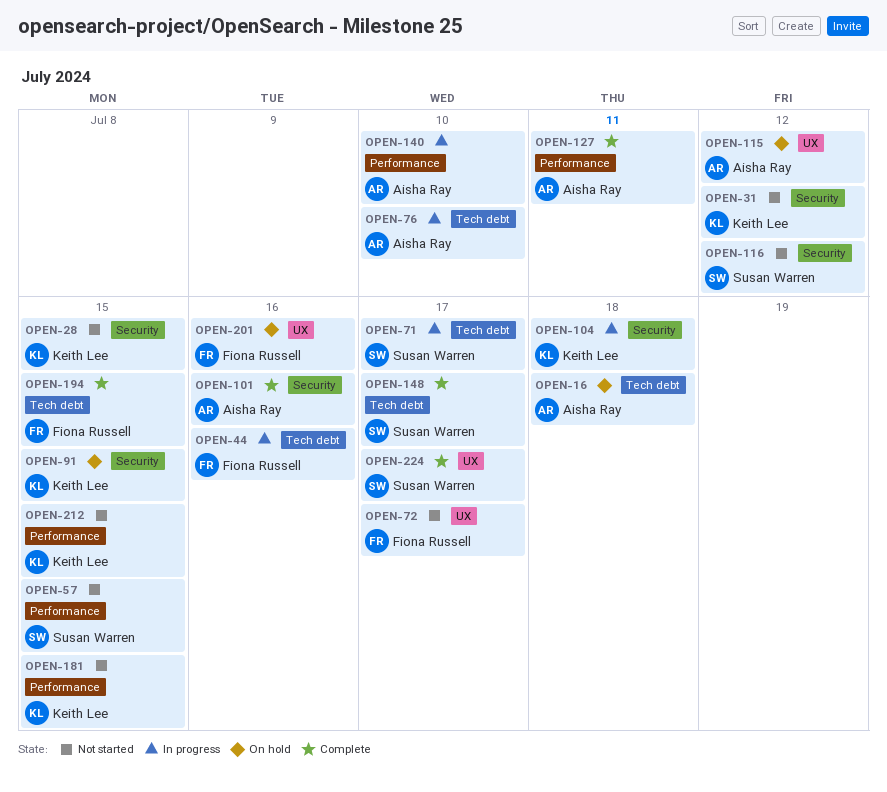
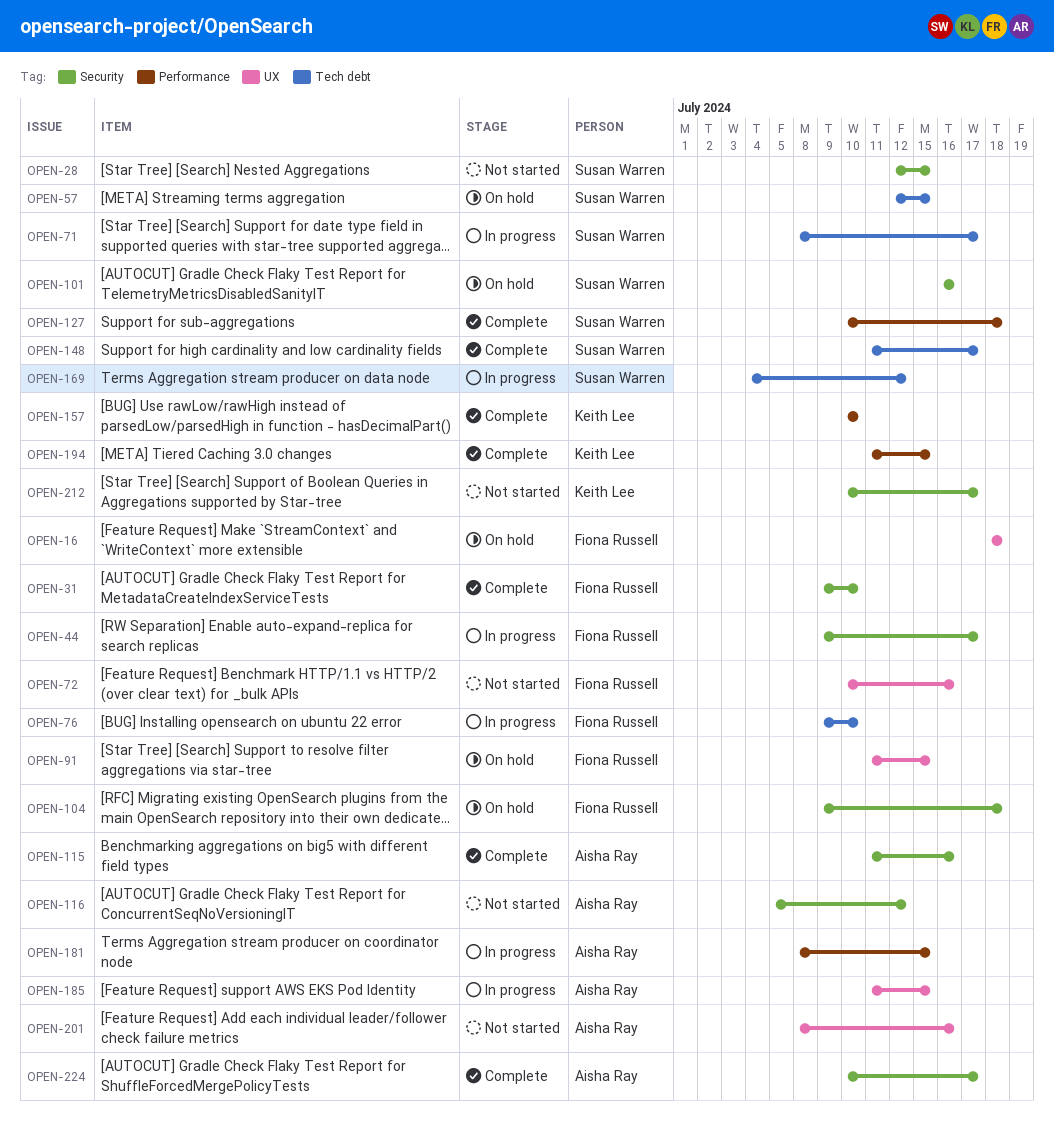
OPEN-16, owner: Aisha Ray -> Fiona Russell
OPEN-16, label: Tech debt -> UX
OPEN-28, owner: Keith Lee -> Susan Warren
OPEN-31, status: Not started -> Complete
OPEN-31, owner: Keith Lee -> Fiona Russell
OPEN-31, due: Jul 12 -> Jul 10
OPEN-44, label: Tech debt -> Security
OPEN-44, due: Jul 16 -> Jul 17
OPEN-57, status: Not started -> On hold
OPEN-57, label: Performance -> Tech debt
OPEN-72, due: Jul 17 -> Jul 16
OPEN-76, owner: Aisha Ray -> Fiona Russell
OPEN-91, owner: Keith Lee -> Fiona Russell
OPEN-91, label: Security -> UX
OPEN-101, status: Complete -> On hold
OPEN-101, owner: Aisha Ray -> Susan Warren
OPEN-104, status: In progress -> On hold
OPEN-104, owner: Keith Lee -> Fiona Russell
OPEN-115, status: On hold -> Complete
OPEN-115, label: UX -> Security
OPEN-115, due: Jul 12 -> Jul 16
OPEN-116, owner: Susan Warren -> Aisha Ray
OPEN-127, owner: Aisha Ray -> Susan Warren
OPEN-127, due: Jul 11 -> Jul 18
OPEN-140: present -> none
OPEN-157: none -> present
OPEN-169: none -> present
OPEN-181, status: Not started -> In progress
OPEN-181, owner: Keith Lee -> Aisha Ray
OPEN-185: none -> present
OPEN-194, owner: Fiona Russell -> Keith Lee
OPEN-194, label: Tech debt -> Performance
OPEN-201, status: On hold -> Not started
OPEN-201, owner: Fiona Russell -> Aisha Ray
OPEN-212, label: Performance -> Security
OPEN-212, due: Jul 15 -> Jul 17
OPEN-224, owner: Susan Warren -> Aisha Ray
OPEN-224, label: UX -> Security

